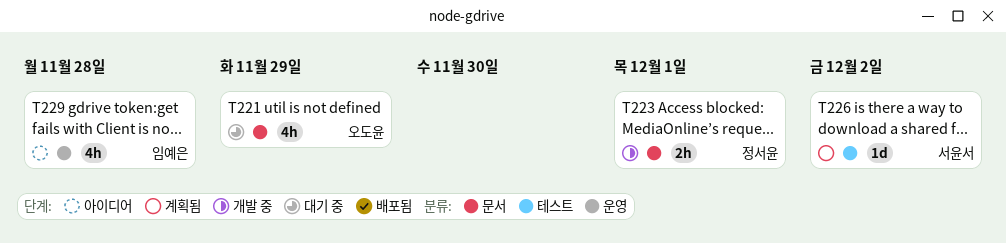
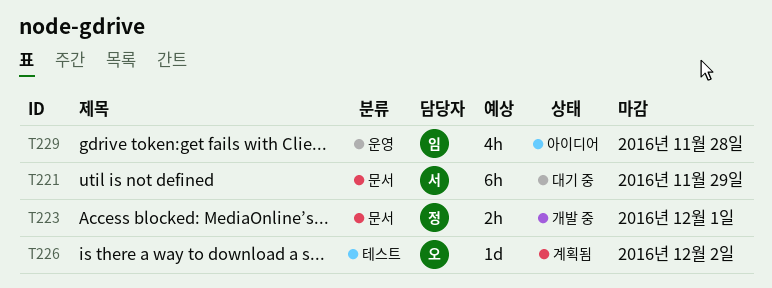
T221, owner: 오도윤 -> 서윤서
T221, estimate: 4h -> 6h
T226, owner: 서윤서 -> 오도윤

